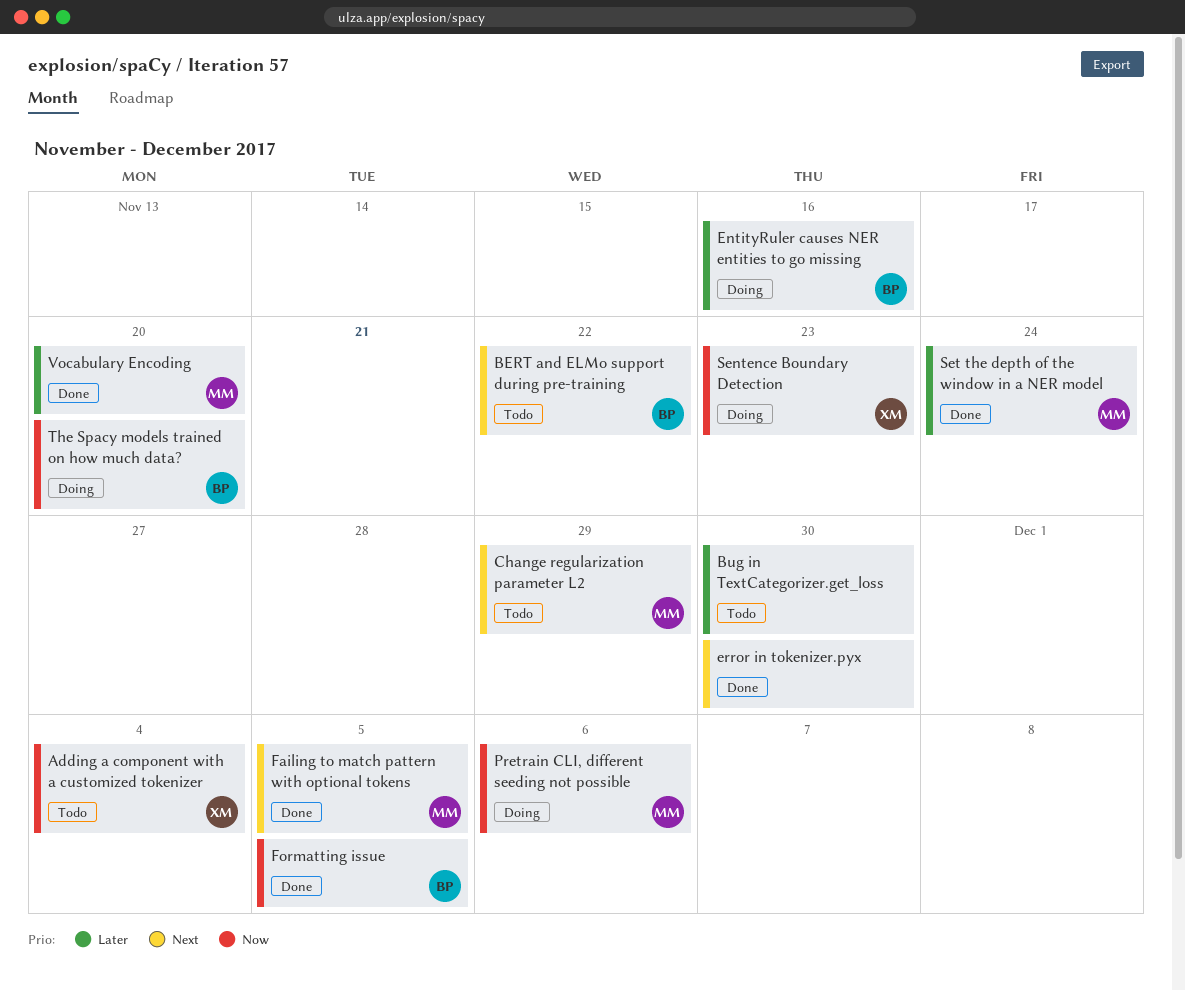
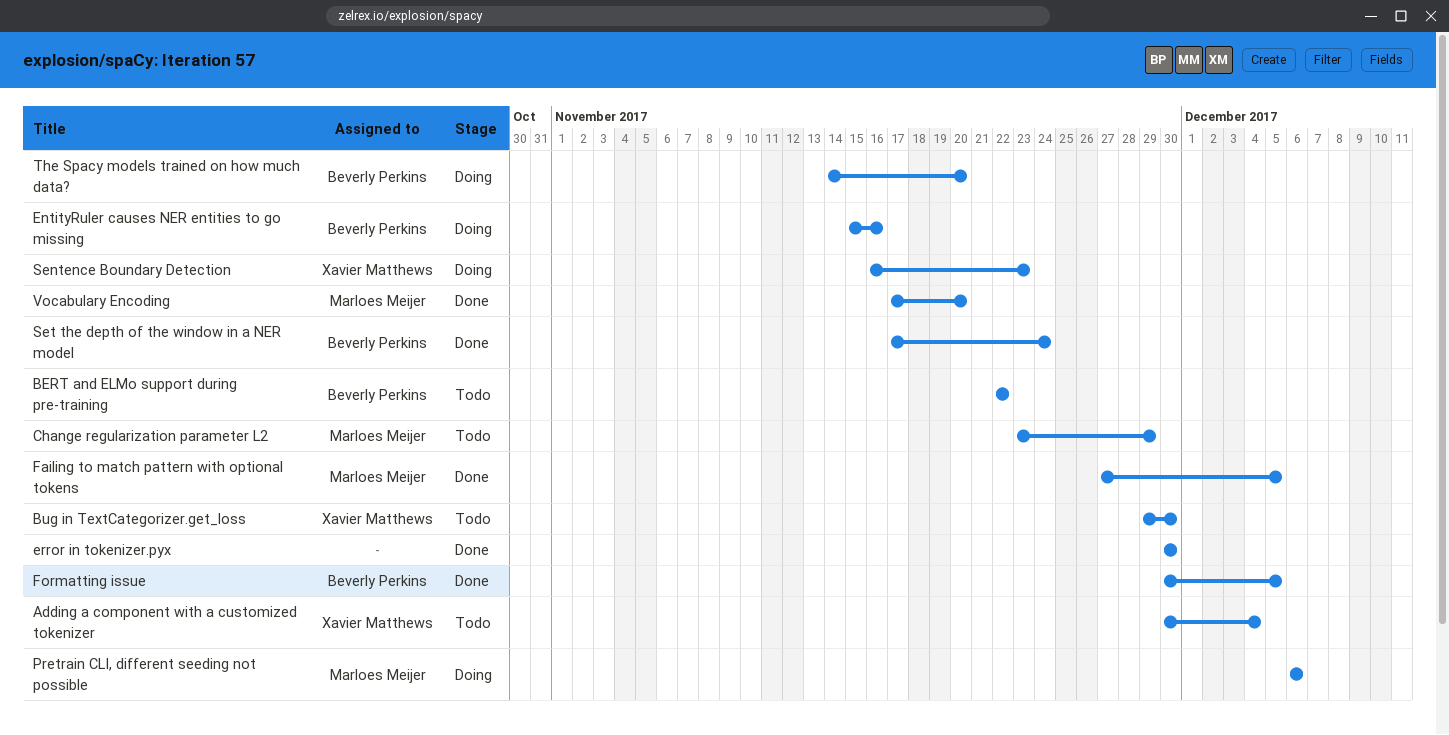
Bug in TextCategorizer.get_loss, owner: none -> Xavier Matthews
Set the depth of the window in a NER model, owner: Marloes Meijer -> Beverly Perkins

